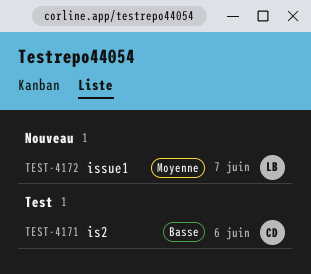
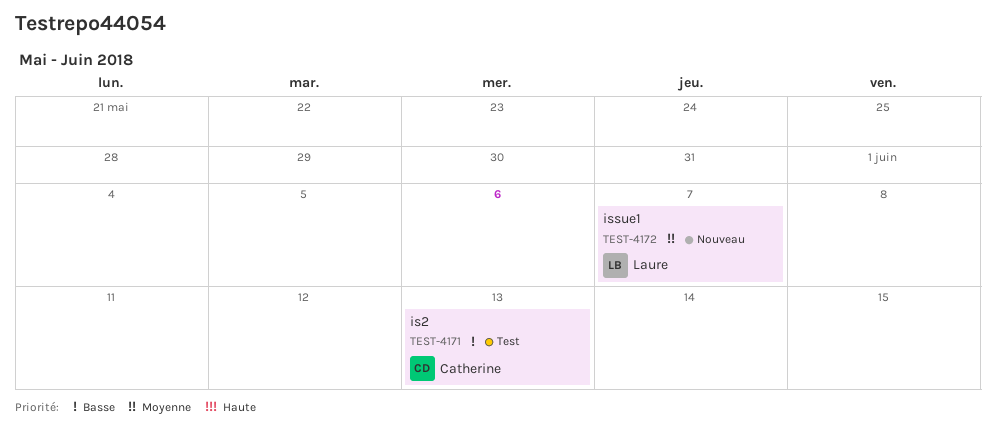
TEST-4171, due: Jun 6 -> Jun 13

